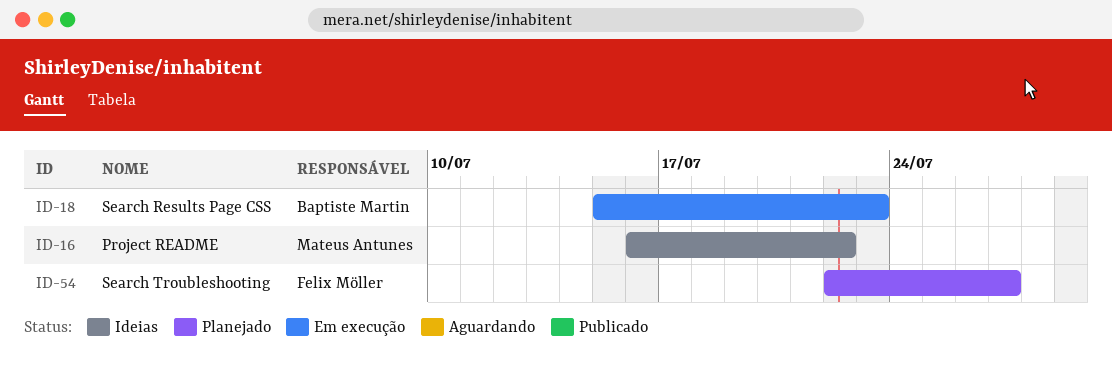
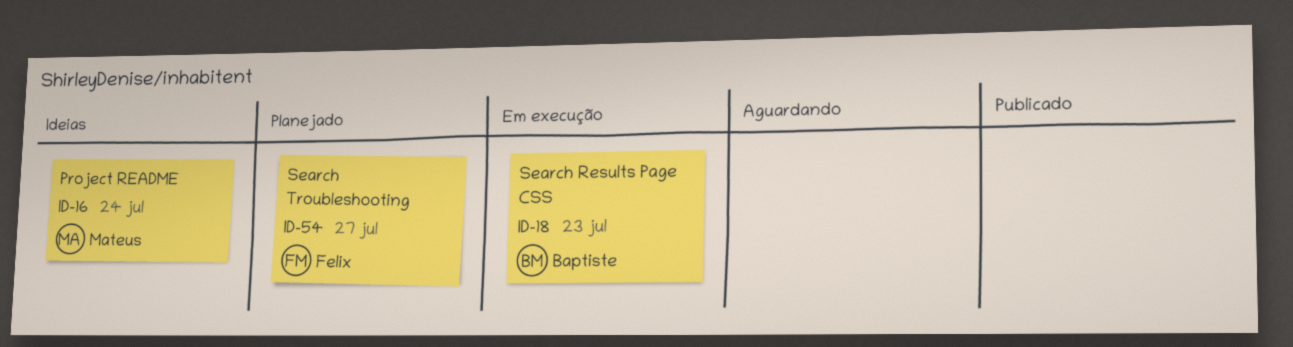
ID-16, due: Jul 22 -> Jul 24

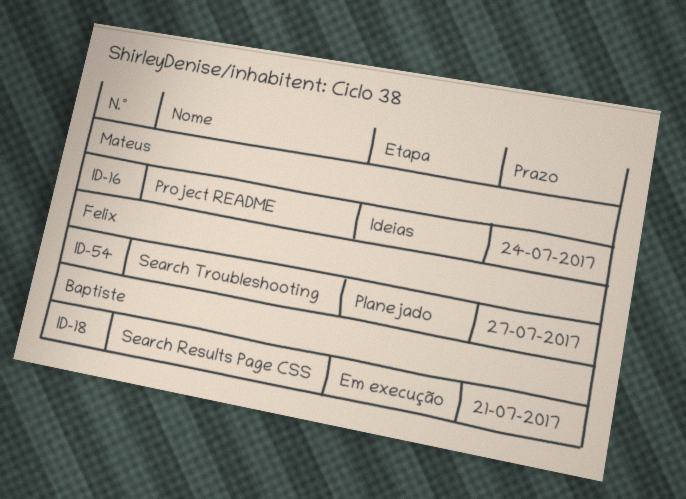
ID-18, due: Jul 23 -> Jul 21

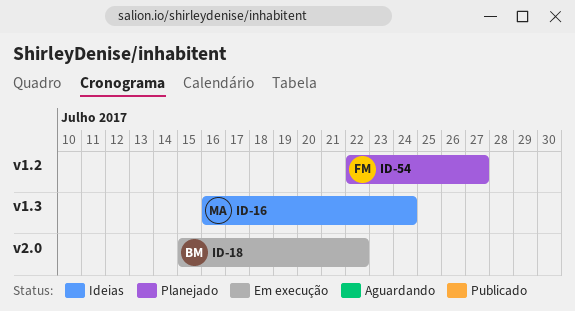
ID-18, due: Jul 21 -> Jul 22

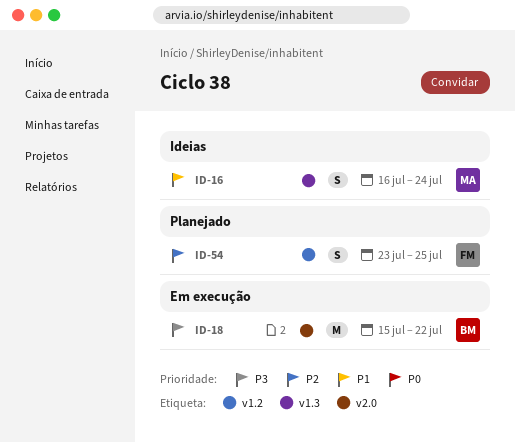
ID-54, start: Jul 22 -> Jul 23
ID-54, due: Jul 27 -> Jul 25

